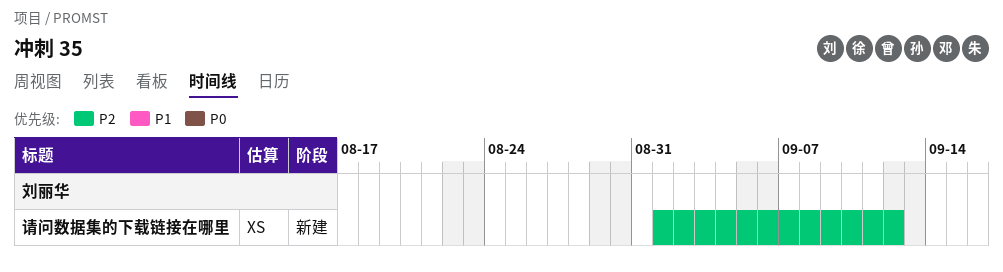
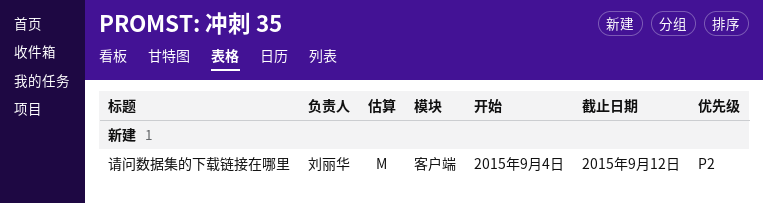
请问数据集的下载链接在哪里, estimate: XS -> M
请问数据集的下载链接在哪里, start: Sep 1 -> Sep 4

